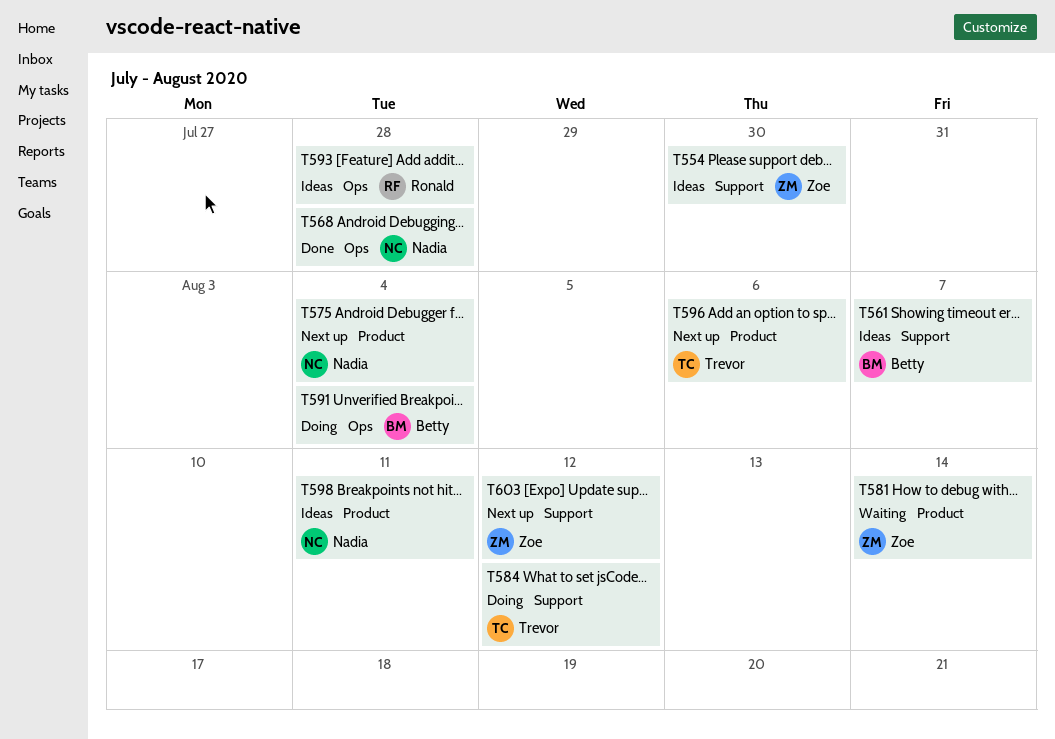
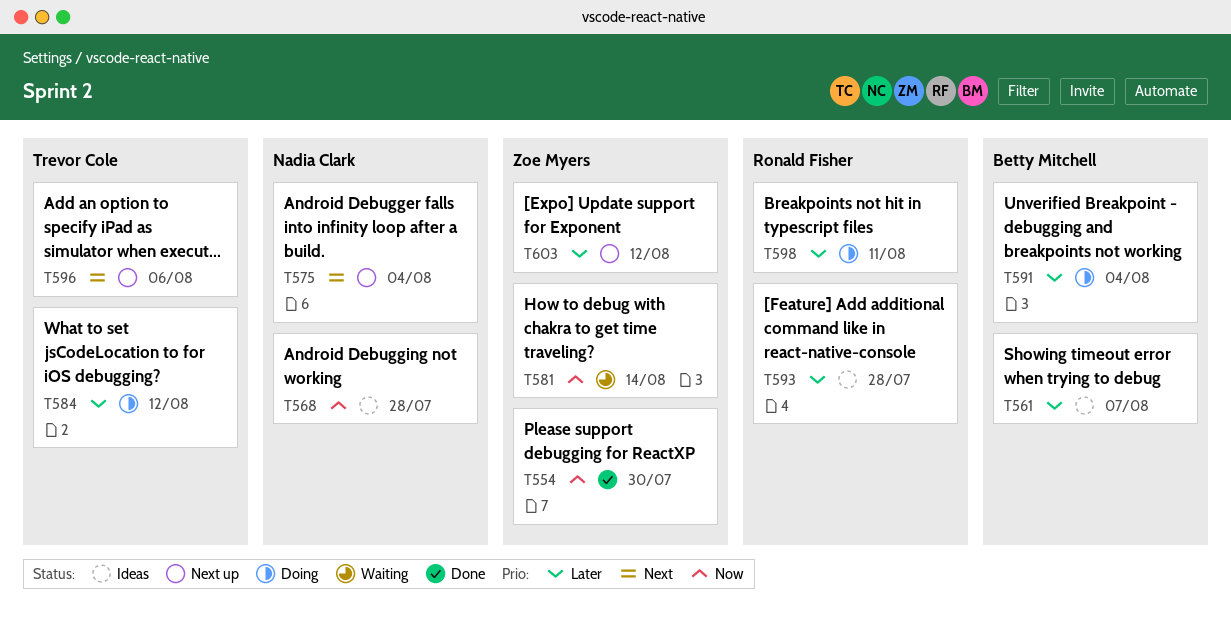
T554, status: Ideas -> Done
T568, status: Done -> Ideas
T598, status: Ideas -> Doing
T598, owner: Nadia Clark -> Ronald Fisher

